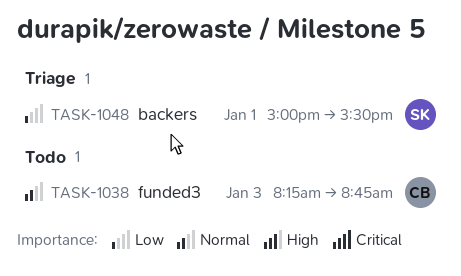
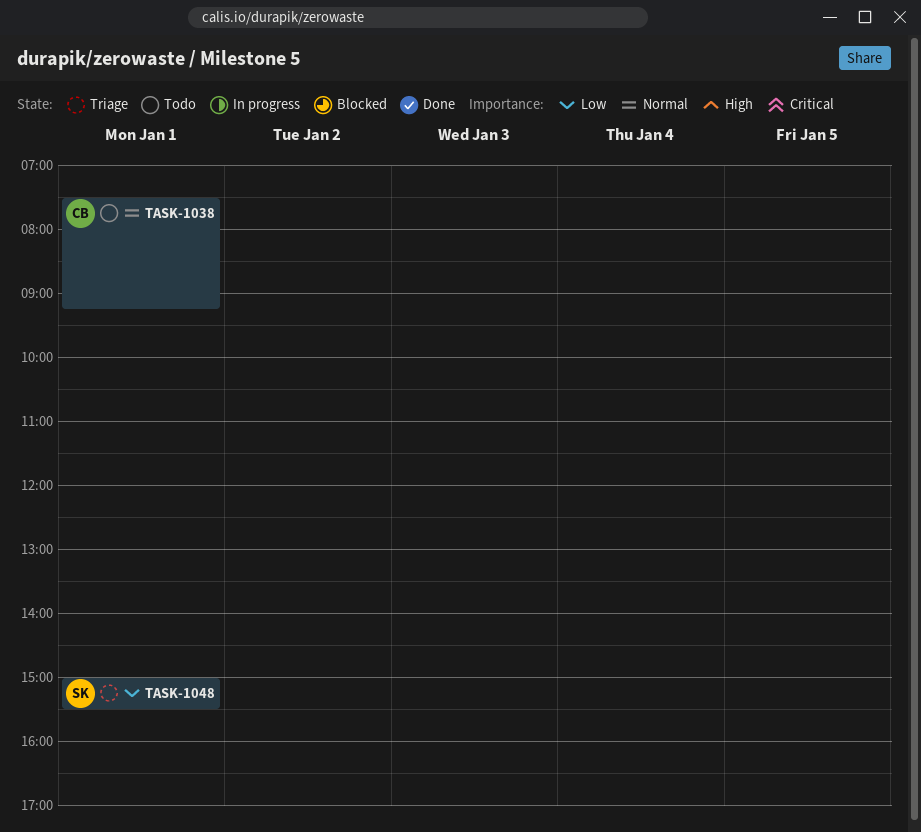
TASK-1038, day: Jan 3 -> Jan 1
TASK-1038, begins: 08:15 -> 07:30
TASK-1038, ends: 08:45 -> 09:15

